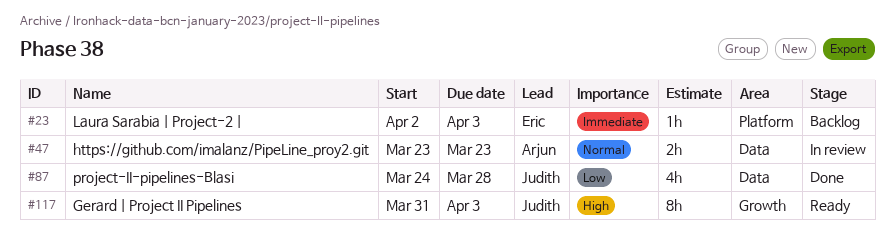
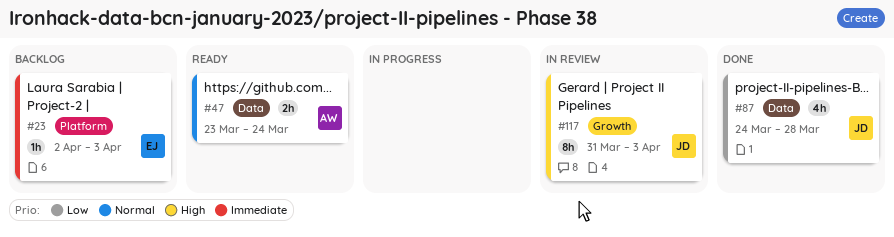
#47, status: In review -> Ready
#47, due: Mar 23 -> Mar 24
#117, status: Ready -> In review

